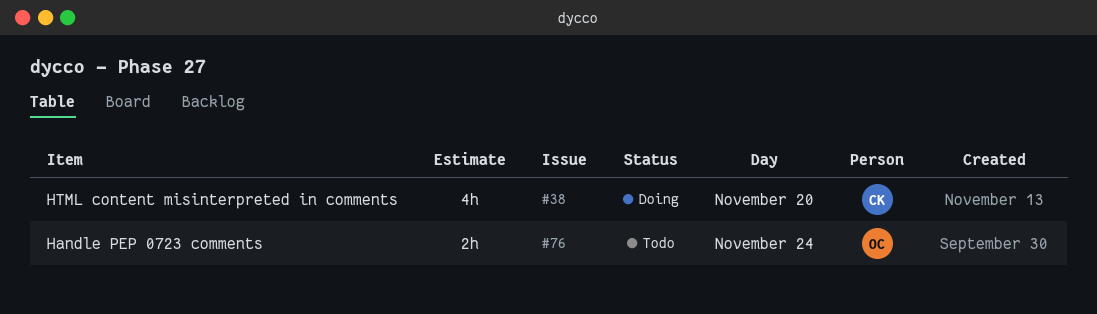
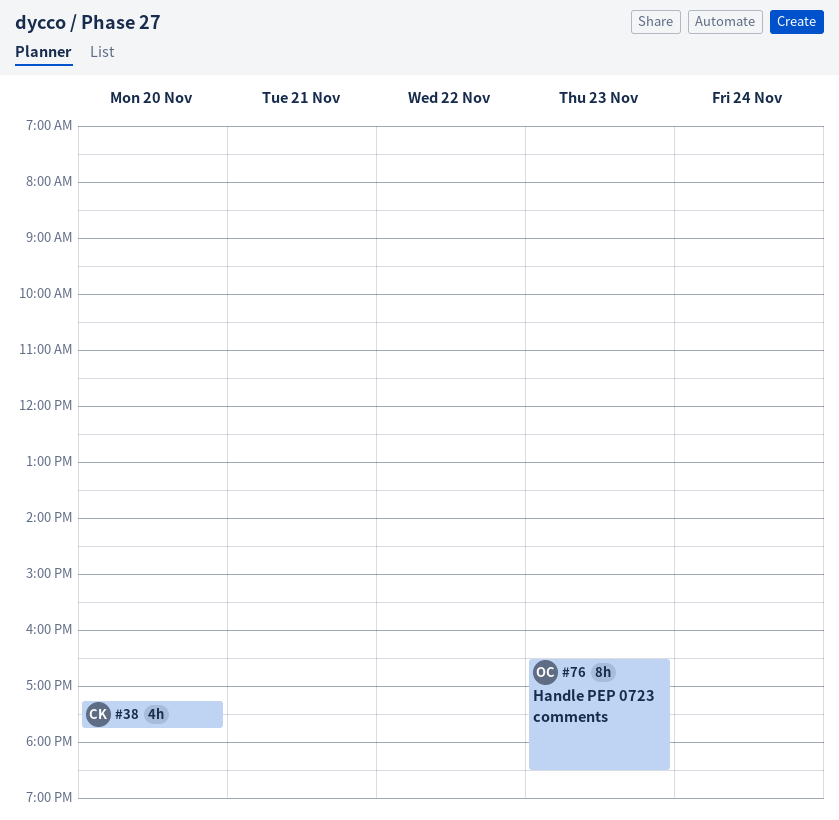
#76, estimate: 2h -> 8h
#76, day: Nov 24 -> Nov 23

